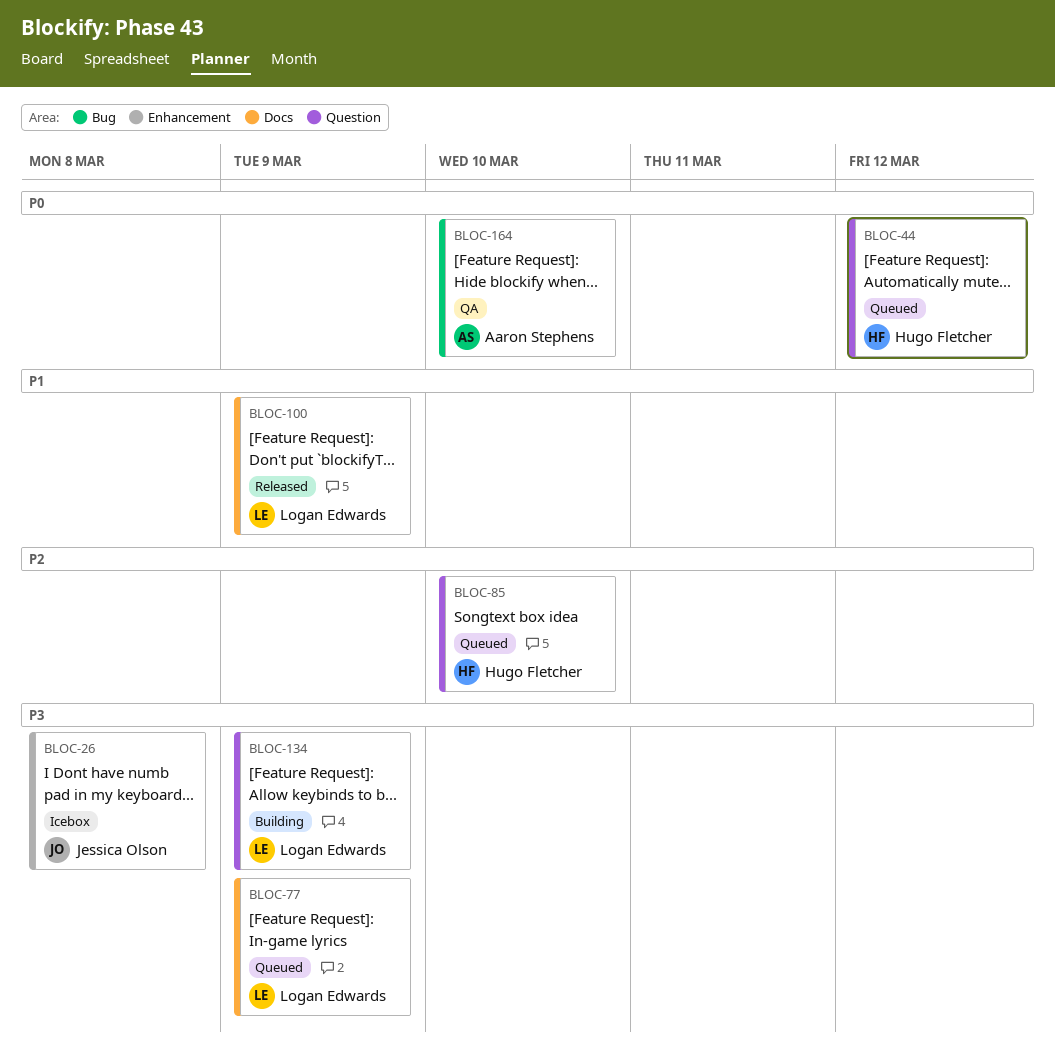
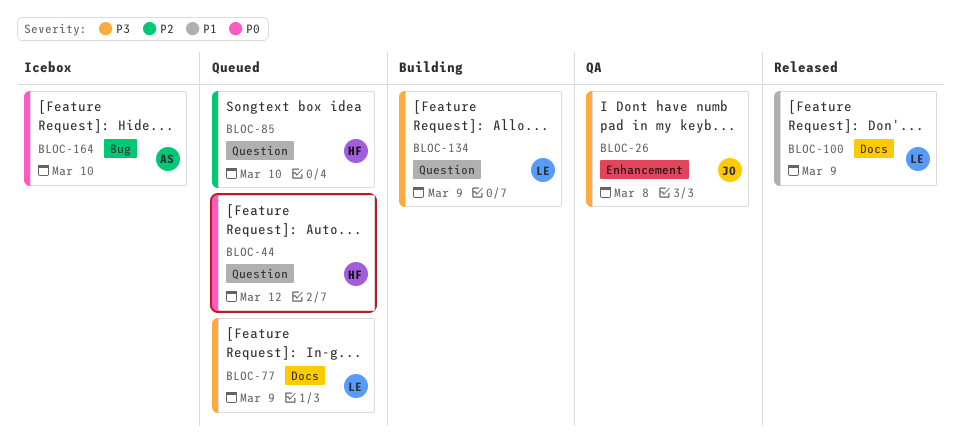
BLOC-26, status: Icebox -> QA
BLOC-164, status: QA -> Icebox

